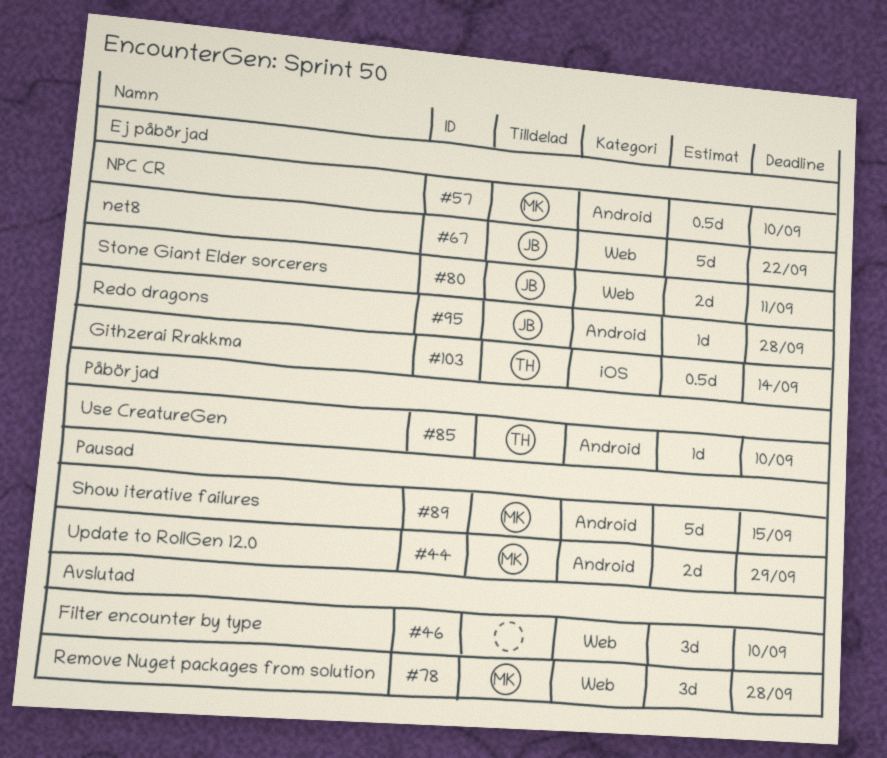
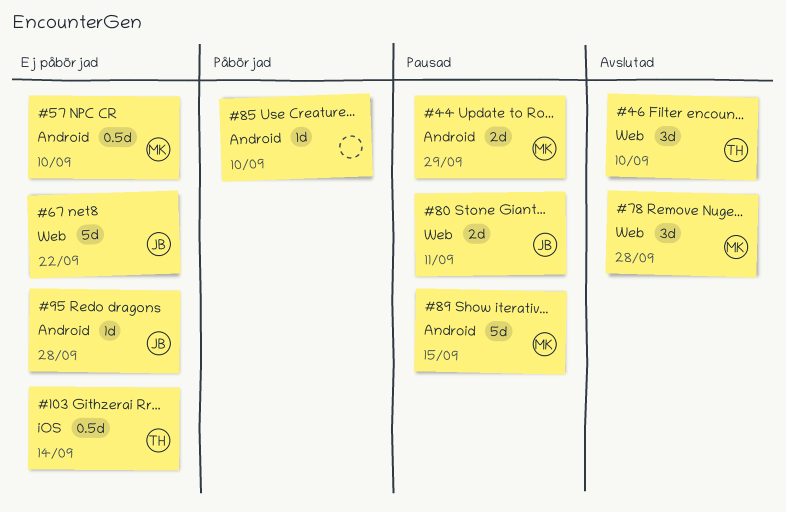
#46, owner: none -> TH
#80, status: Ej påbörjad -> Pausad
#85, owner: TH -> none

